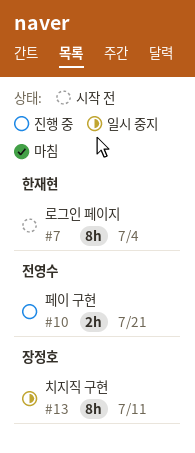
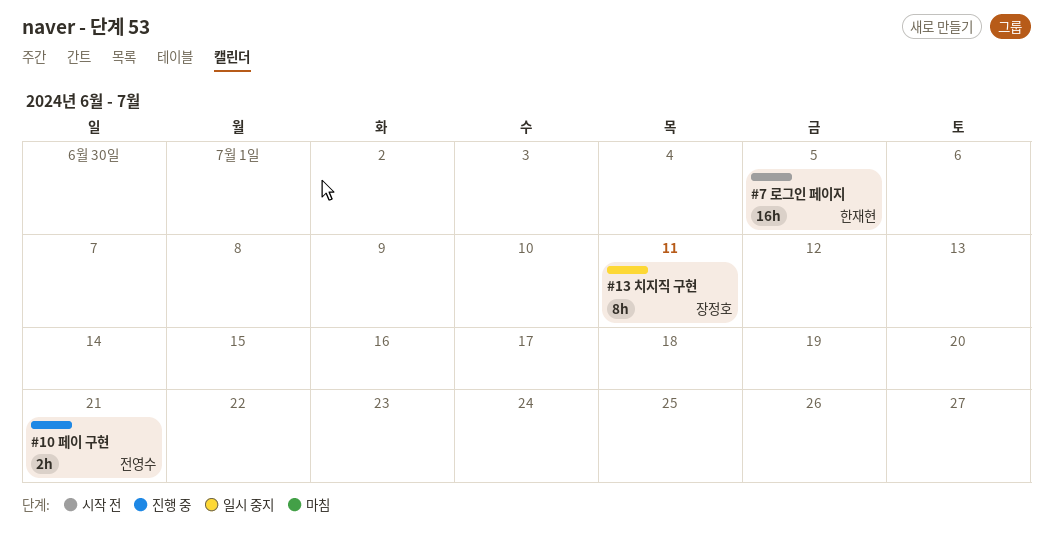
#7, estimate: 8h -> 16h
#7, due: Jul 4 -> Jul 5

